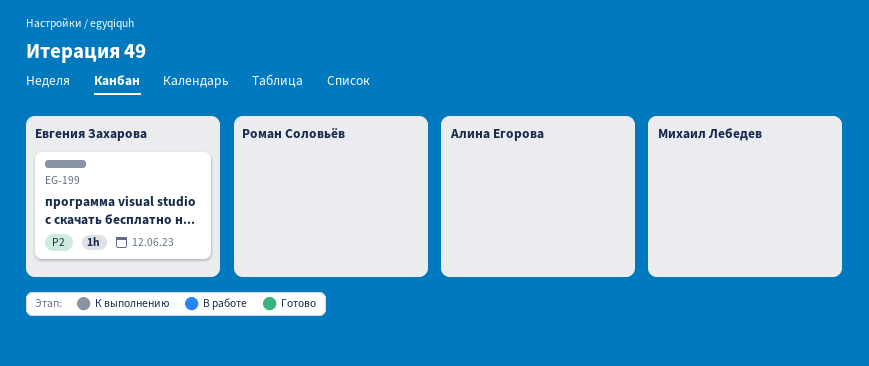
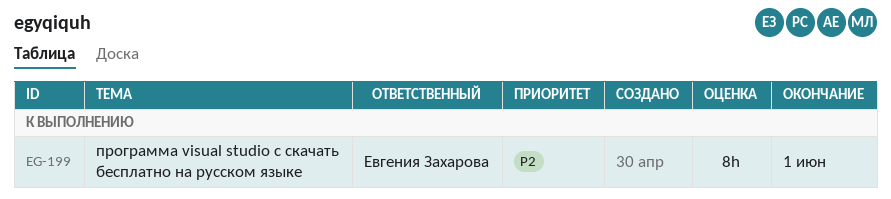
EG-199, estimate: 1h -> 8h
EG-199, due: Jun 12 -> Jun 1

